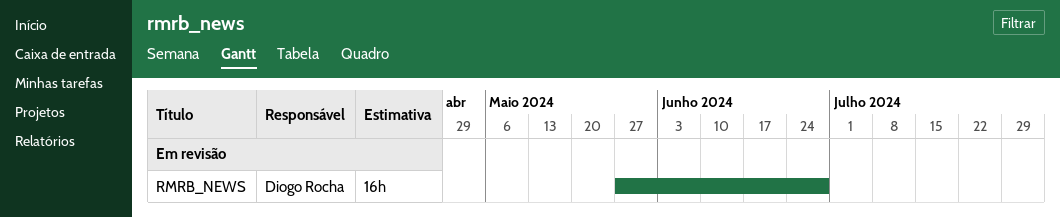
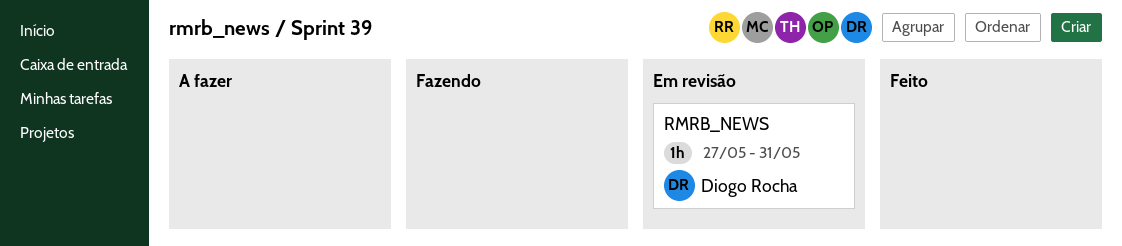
RMRB_NEWS, estimate: 16h -> 1h
RMRB_NEWS, due: Jun 28 -> May 31

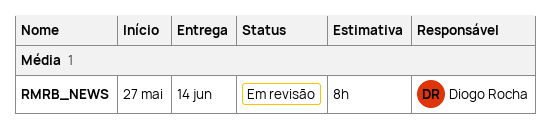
RMRB_NEWS, estimate: 1h -> 8h
RMRB_NEWS, due: May 31 -> Jun 14

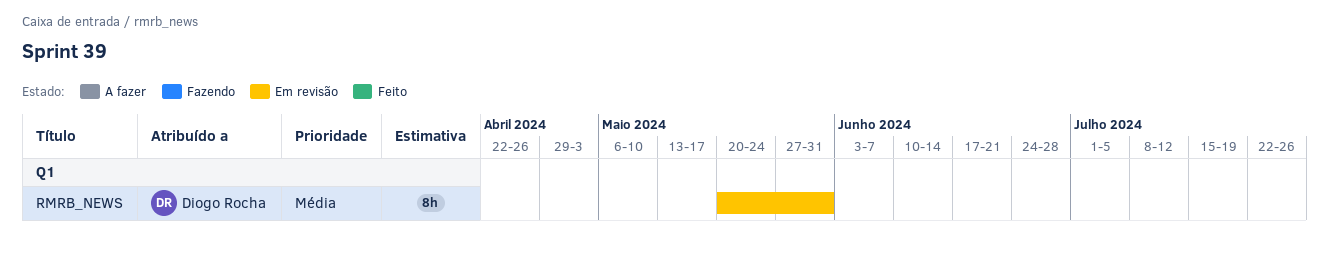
RMRB_NEWS, start: May 27 -> May 20
RMRB_NEWS, due: Jun 14 -> May 31

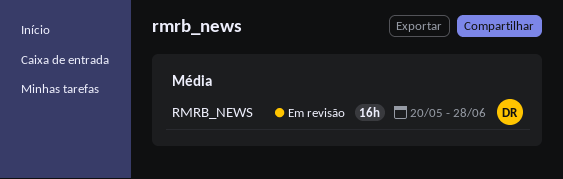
RMRB_NEWS, estimate: 8h -> 16h
RMRB_NEWS, due: May 31 -> Jun 28

